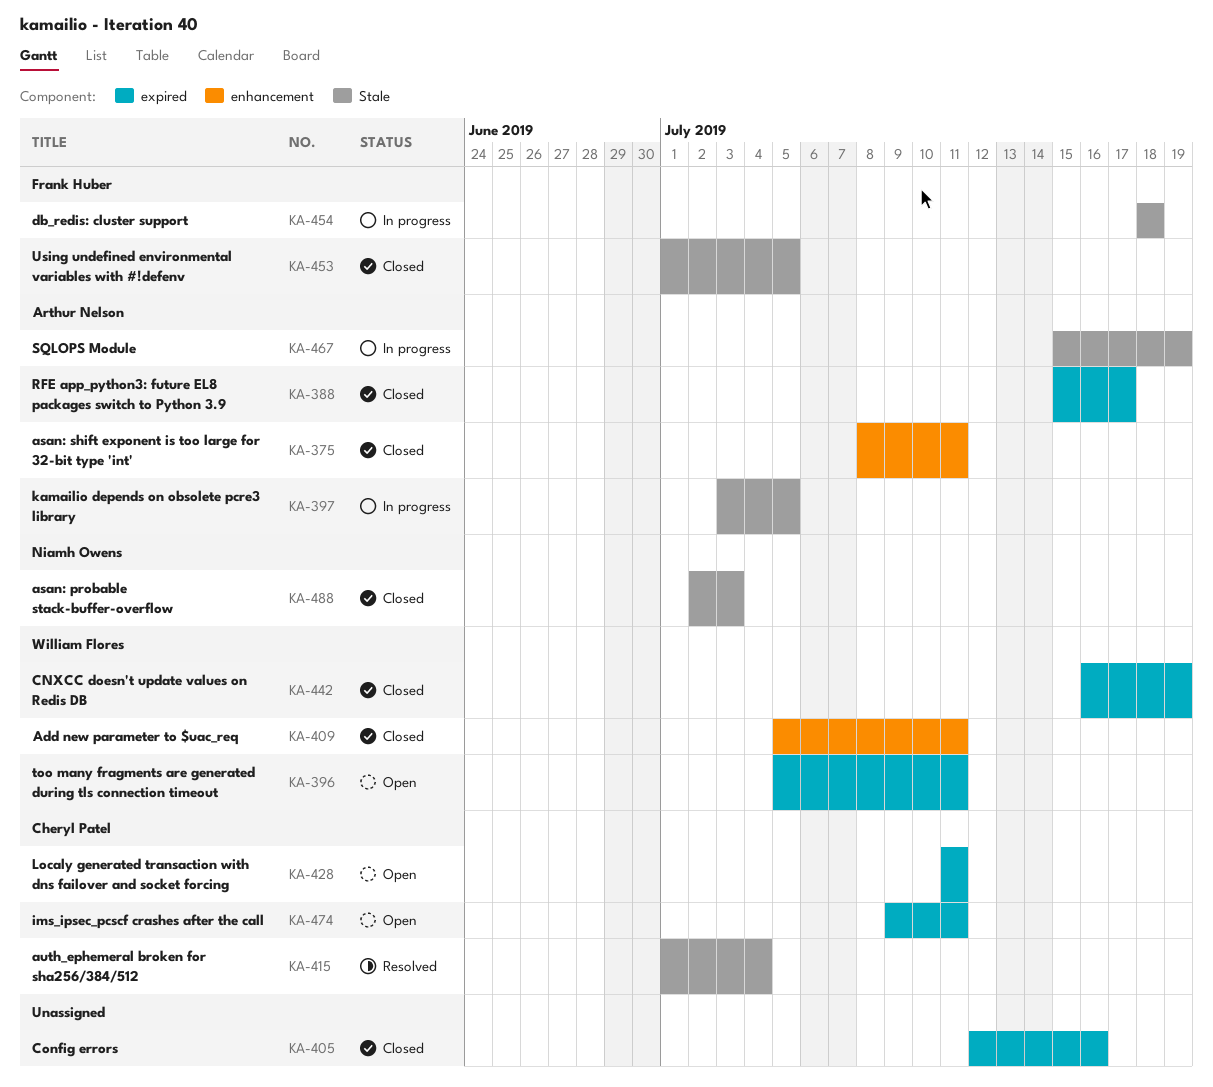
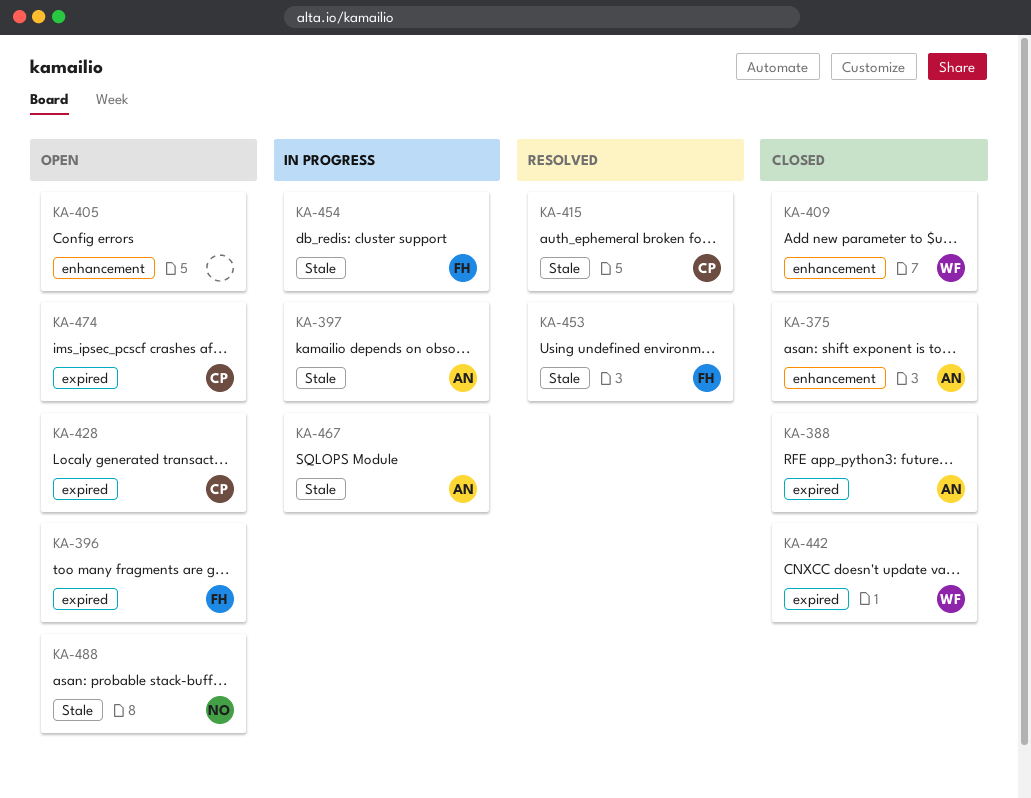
KA-396, owner: William Flores -> Frank Huber
KA-405, status: Closed -> Open
KA-405, label: expired -> enhancement
KA-453, status: Closed -> Resolved
KA-488, status: Closed -> Open

